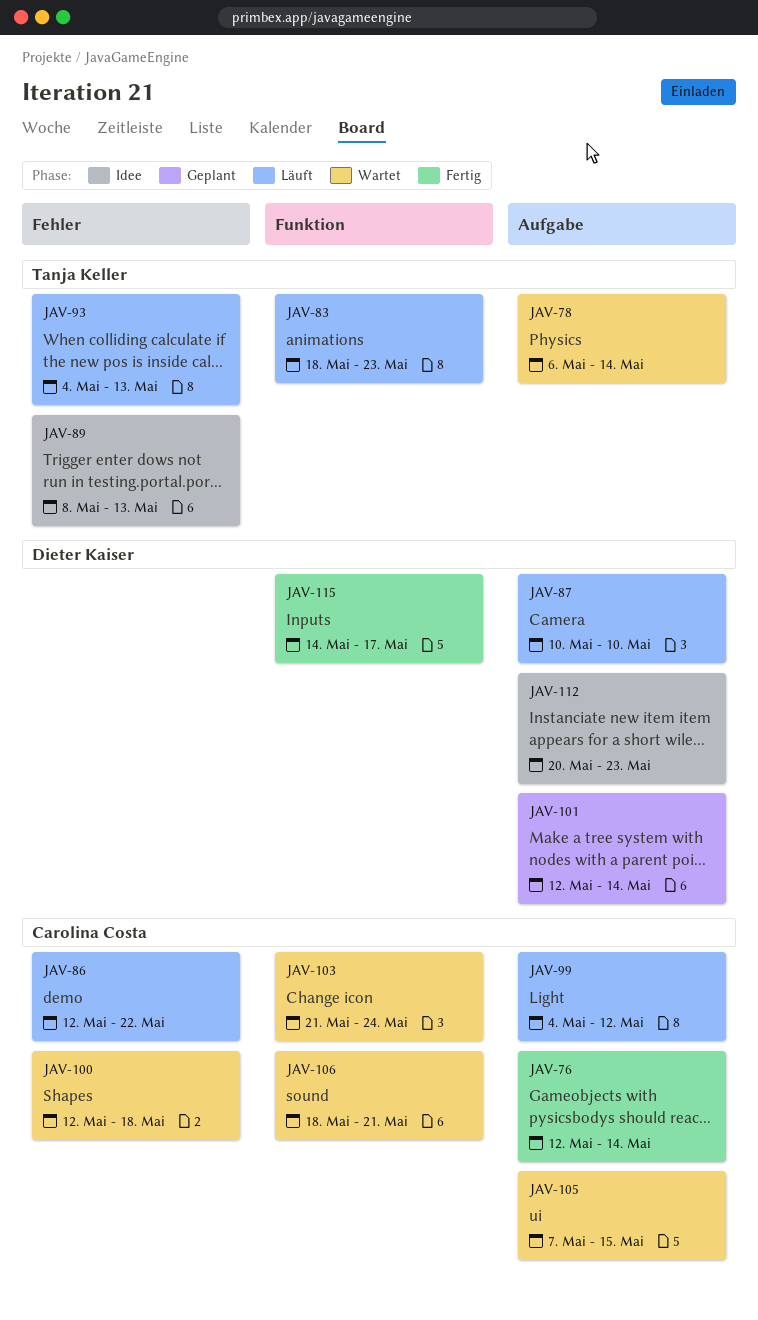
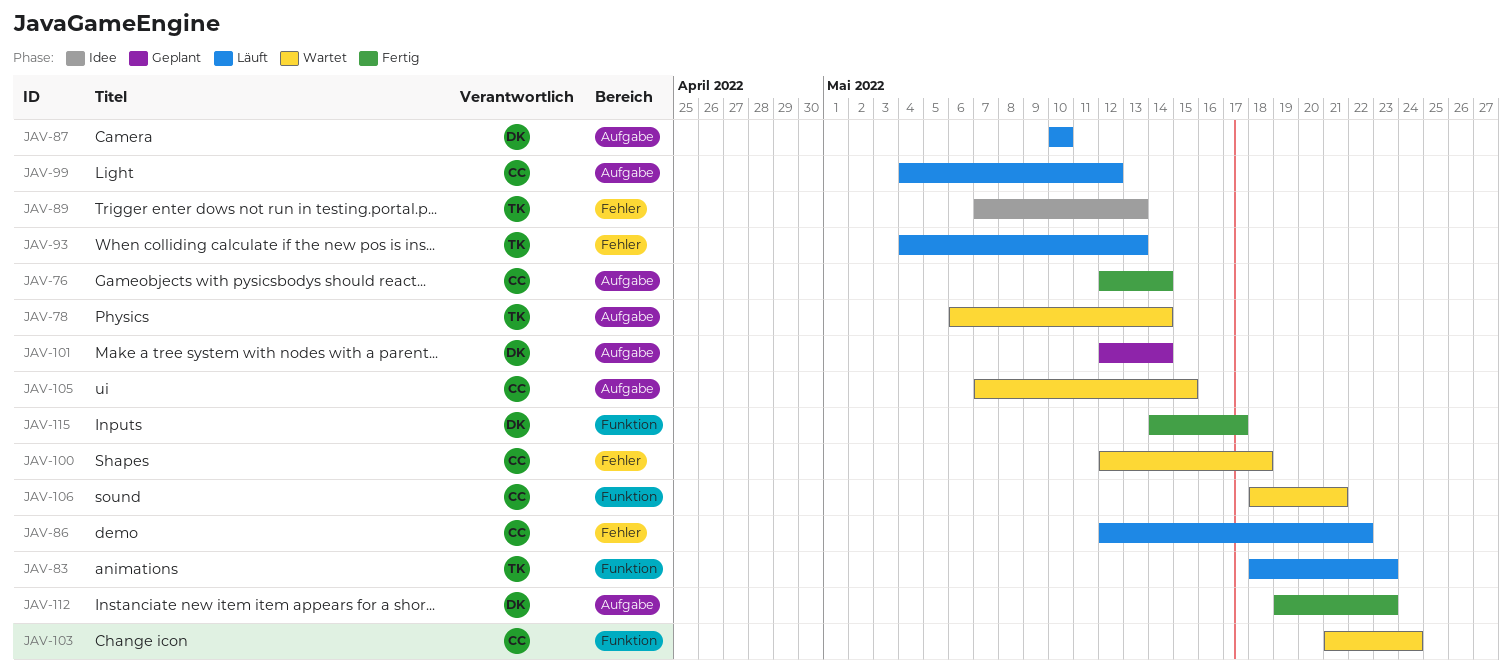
JAV-89, start: May 8 -> May 7
JAV-112, status: Idee -> Fertig
JAV-112, start: May 20 -> May 19

